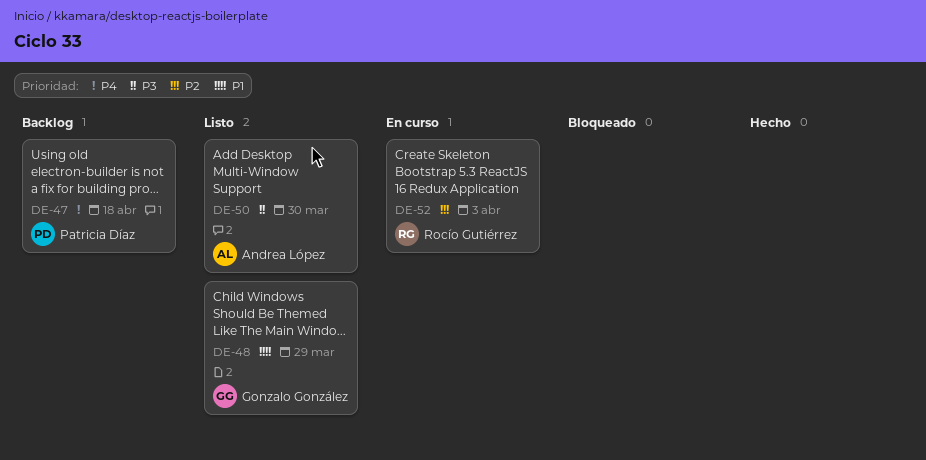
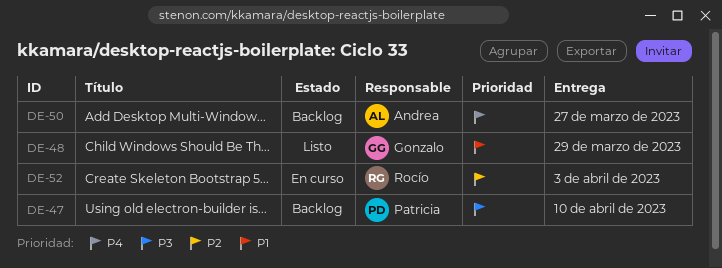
DE-47, priority: P4 -> P3
DE-47, due: Apr 18 -> Apr 10
DE-50, status: Listo -> Backlog
DE-50, priority: P3 -> P4
DE-50, due: Mar 30 -> Mar 27

